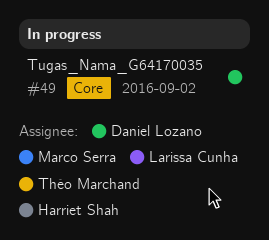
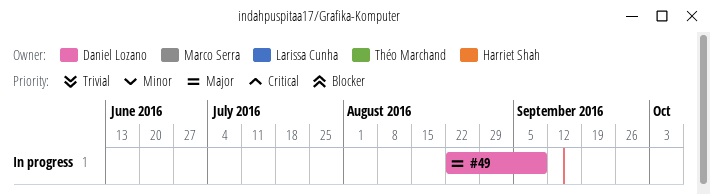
#49, due: Sep 2 -> Sep 9

